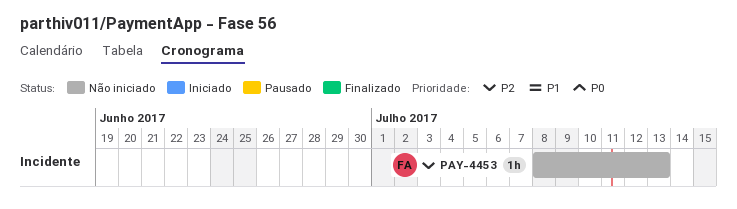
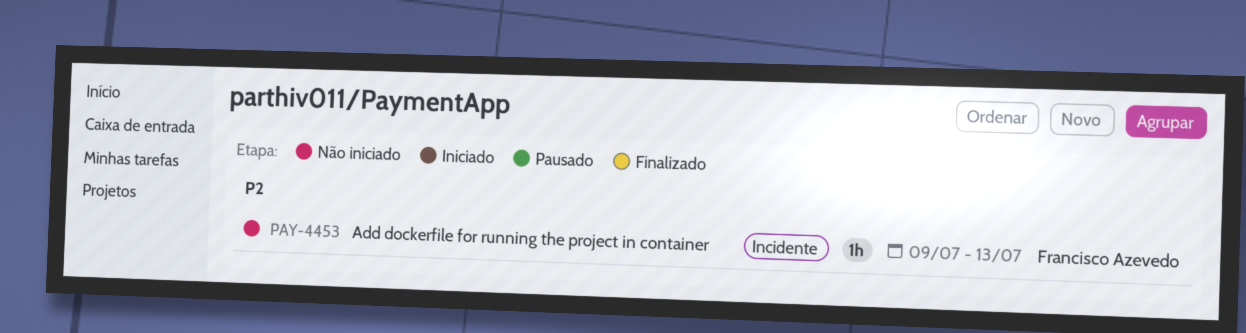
PAY-4453, start: Jul 8 -> Jul 9

